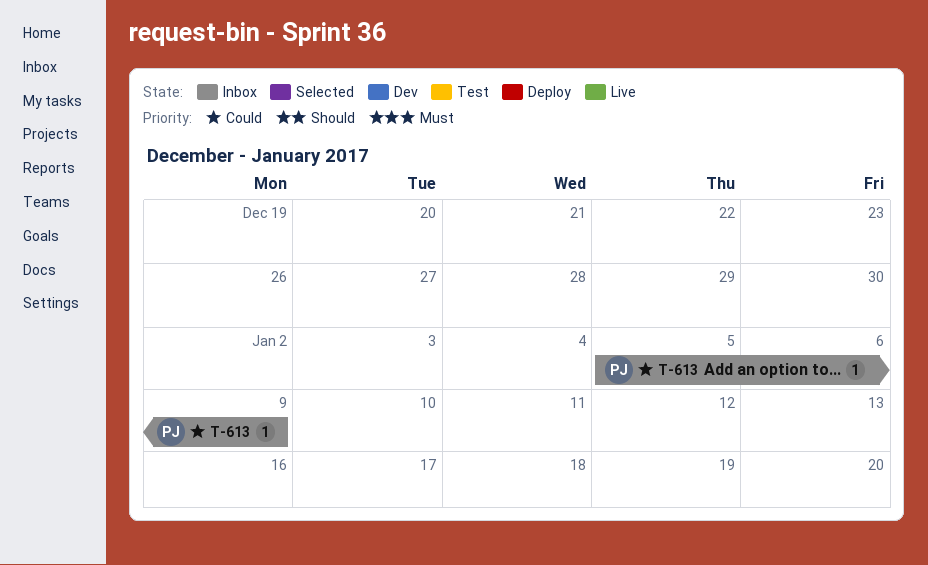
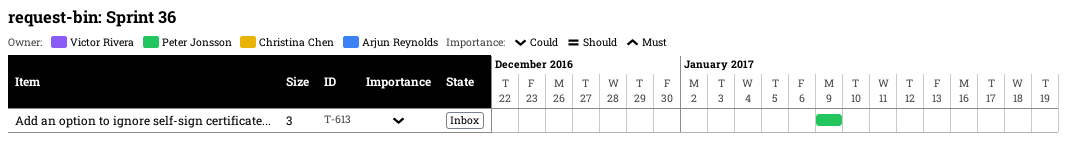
T-613, estimate: 1 -> 3
T-613, start: Jan 5 -> Jan 9

